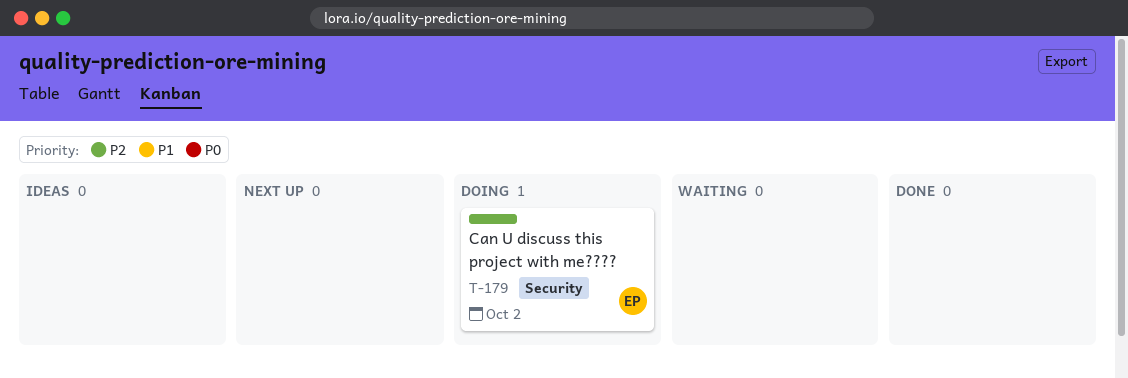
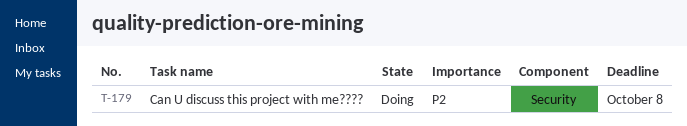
T-179, due: Oct 2 -> Oct 8

